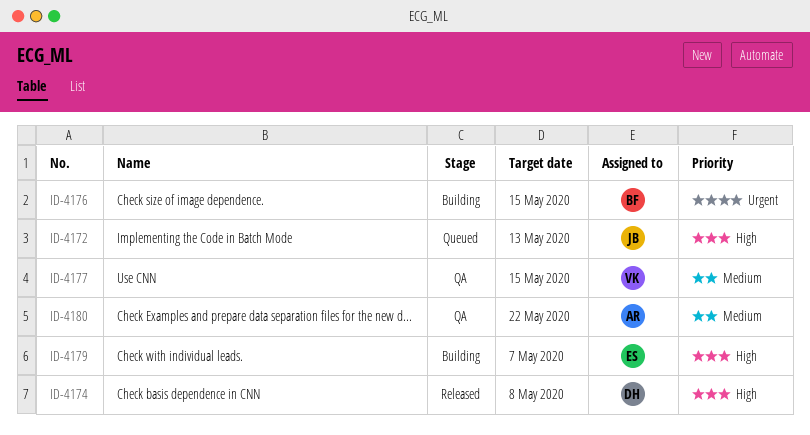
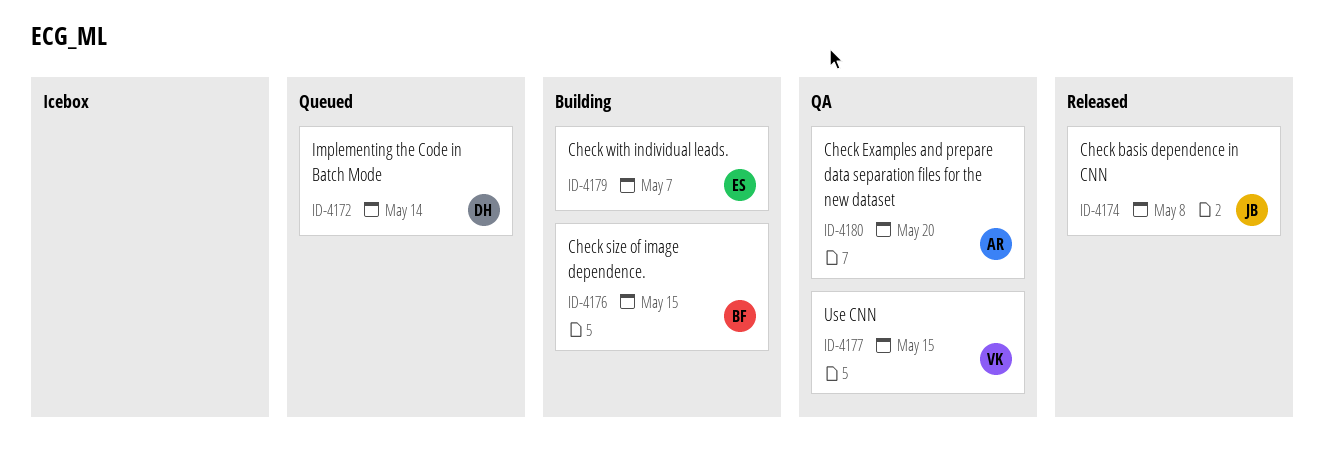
ID-4172, owner: JB -> DH
ID-4172, due: May 13 -> May 14
ID-4174, owner: DH -> JB
ID-4180, due: May 22 -> May 20

